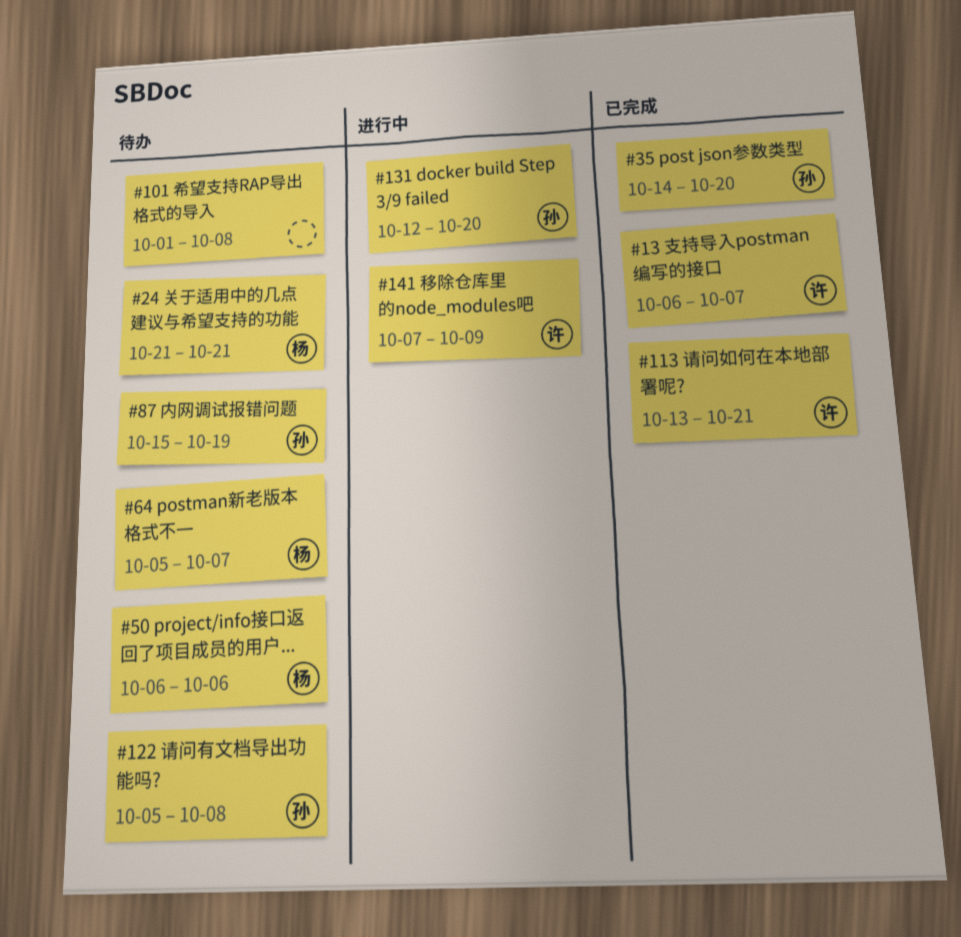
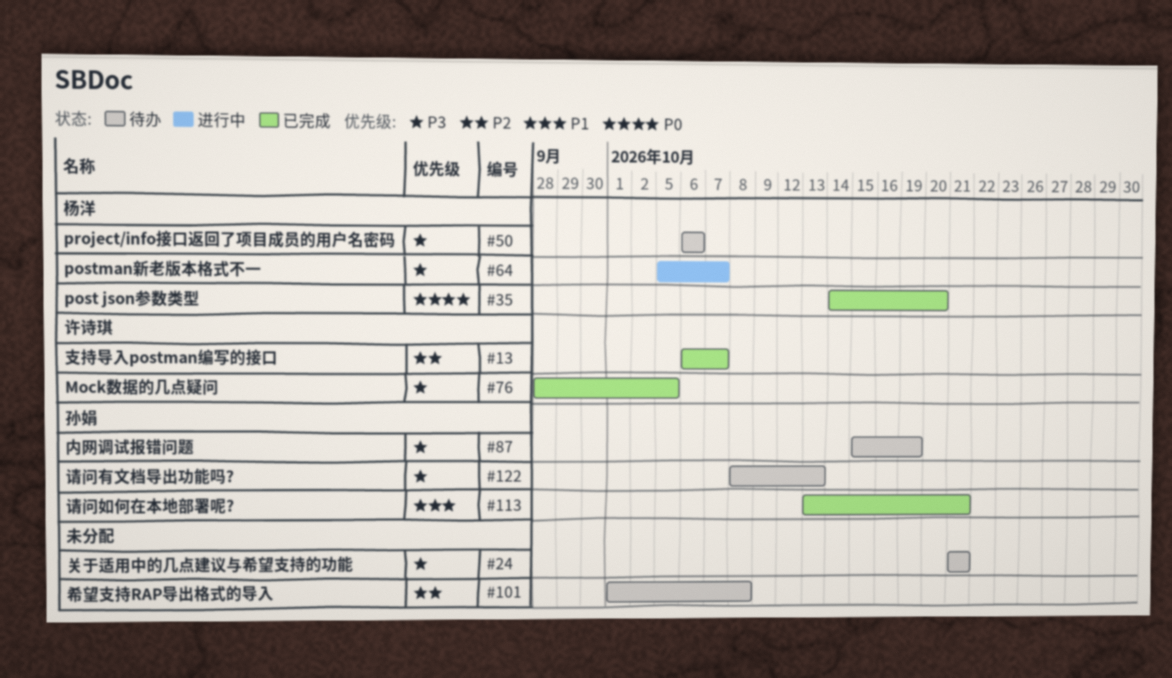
#24, owner: 杨洋 -> none
#35, owner: 孙娟 -> 杨洋
#64, status: 待办 -> 进行中
#76: none -> present
#113, owner: 许诗琪 -> 孙娟
#122, start: Oct 5 -> Oct 8
#122, due: Oct 8 -> Oct 13
#131: present -> none
#141: present -> none

